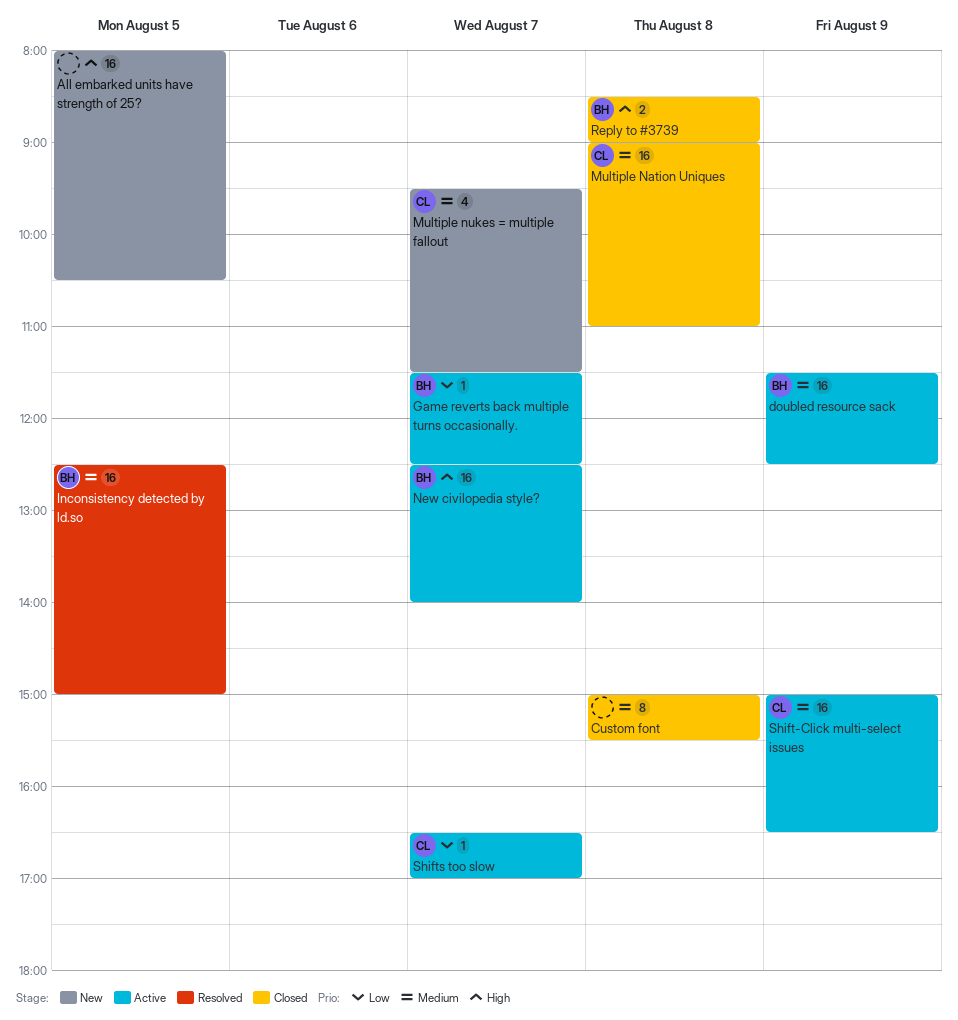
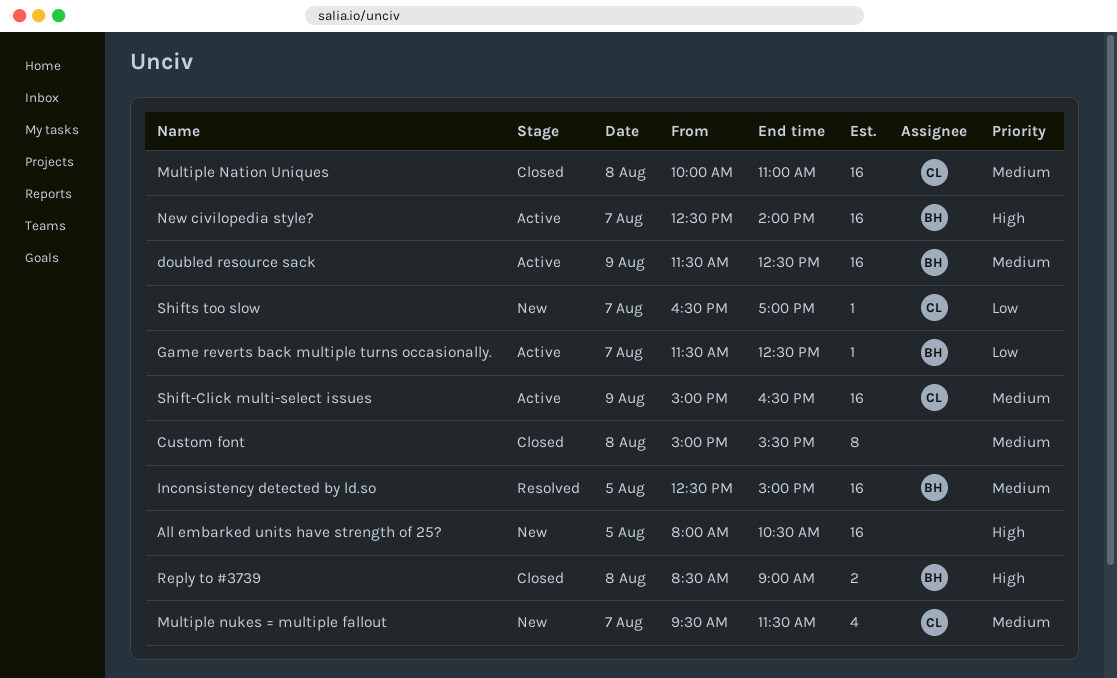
Multiple Nation Uniques, begins: 09:00 -> 10:00
Shifts too slow, status: Active -> New

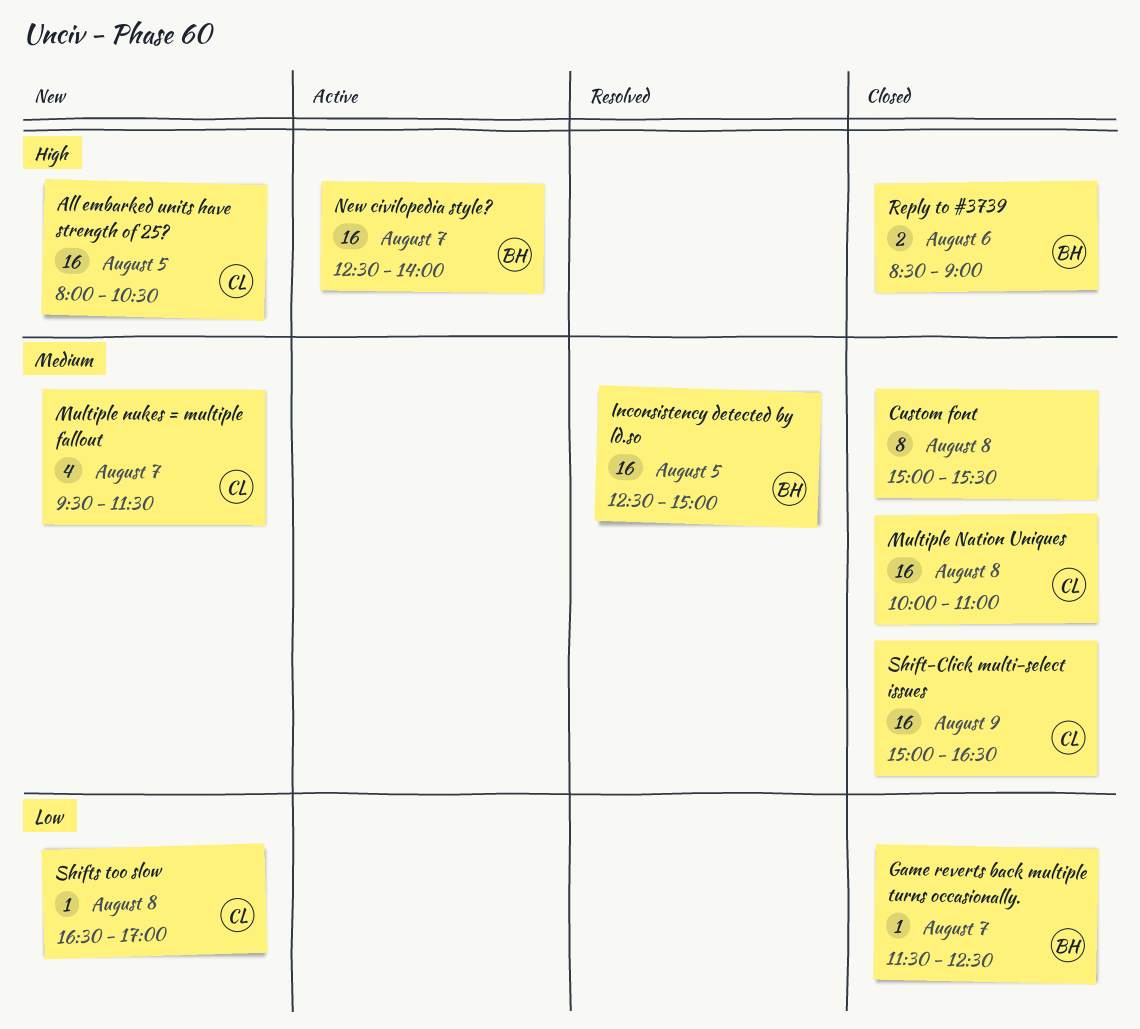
All embarked units have strength of 25?, owner: none -> CL
doubled resource sack: present -> none
Game reverts back multiple turns occasionally., status: Active -> Closed
Reply to #3739, day: Aug 8 -> Aug 6
Shift-Click multi-select issues, status: Active -> Closed
Shifts too slow, day: Aug 7 -> Aug 8

